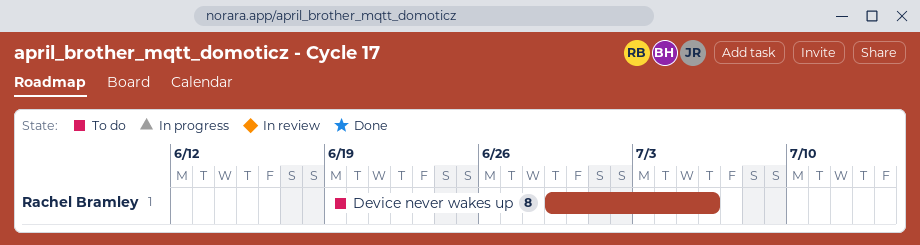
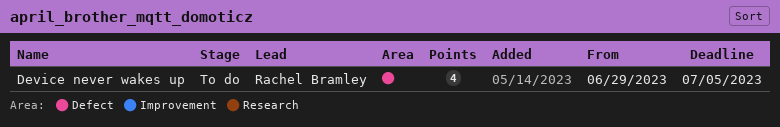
Device never wakes up, estimate: 8 -> 4
Device never wakes up, due: Jul 6 -> Jul 5

